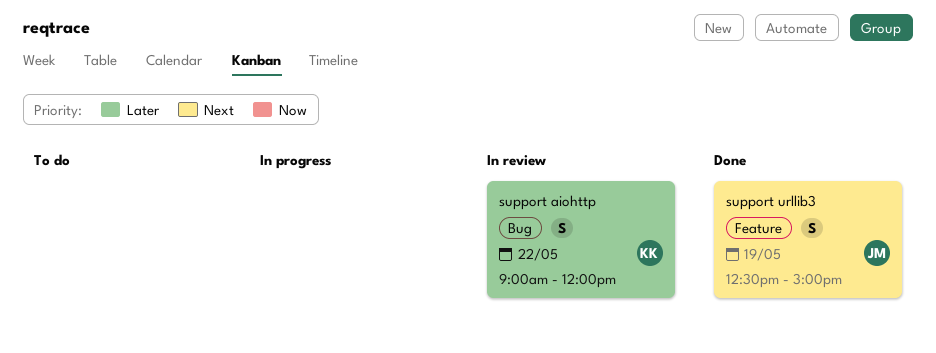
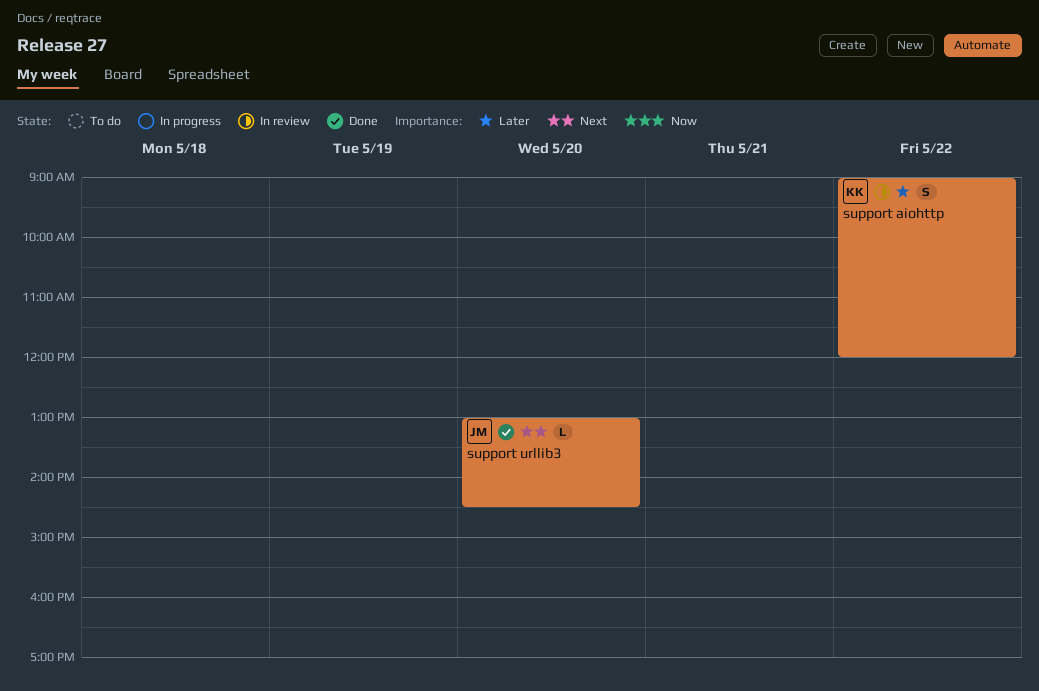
support urllib3, estimate: S -> L
support urllib3, day: May 19 -> May 20
support urllib3, begins: 12:30 -> 13:00
support urllib3, ends: 15:00 -> 14:30

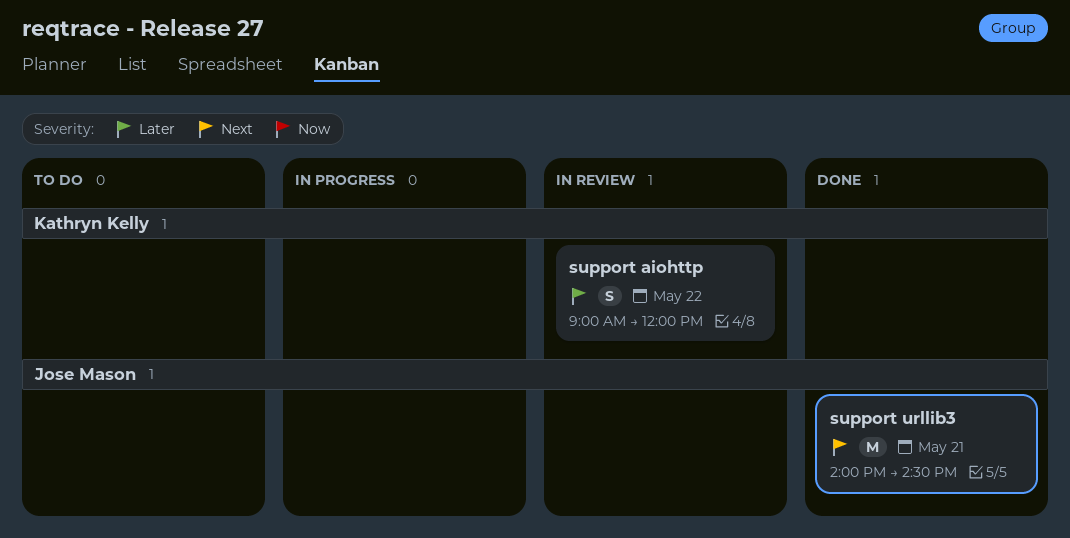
support urllib3, estimate: L -> M
support urllib3, day: May 20 -> May 21
support urllib3, begins: 13:00 -> 14:00

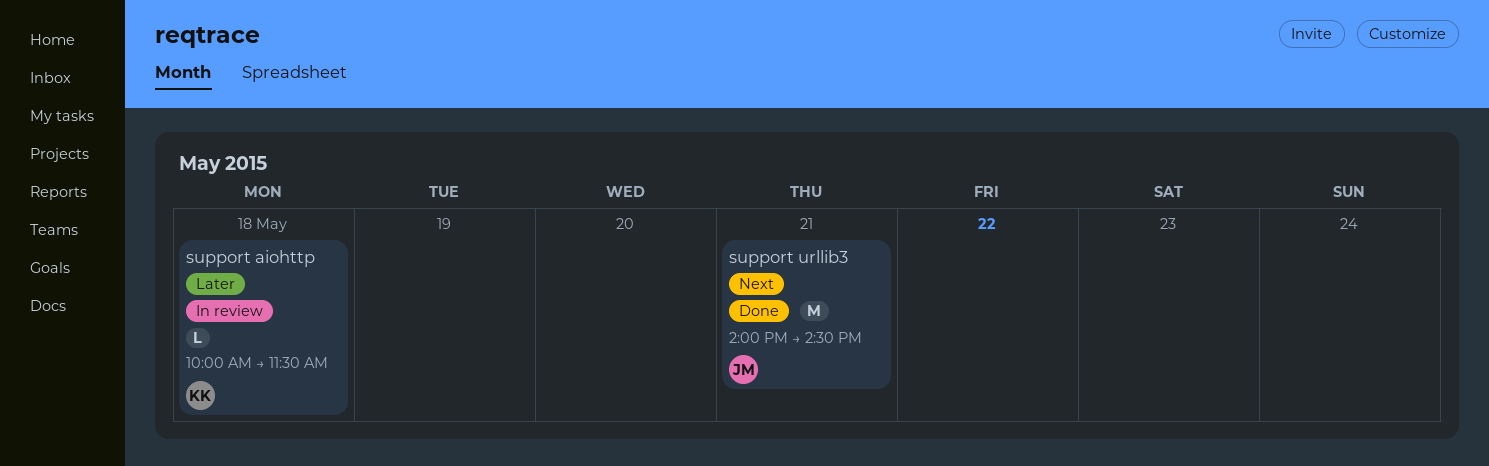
support aiohttp, estimate: S -> L
support aiohttp, day: May 22 -> May 18
support aiohttp, begins: 09:00 -> 10:00
support aiohttp, ends: 12:00 -> 11:30

